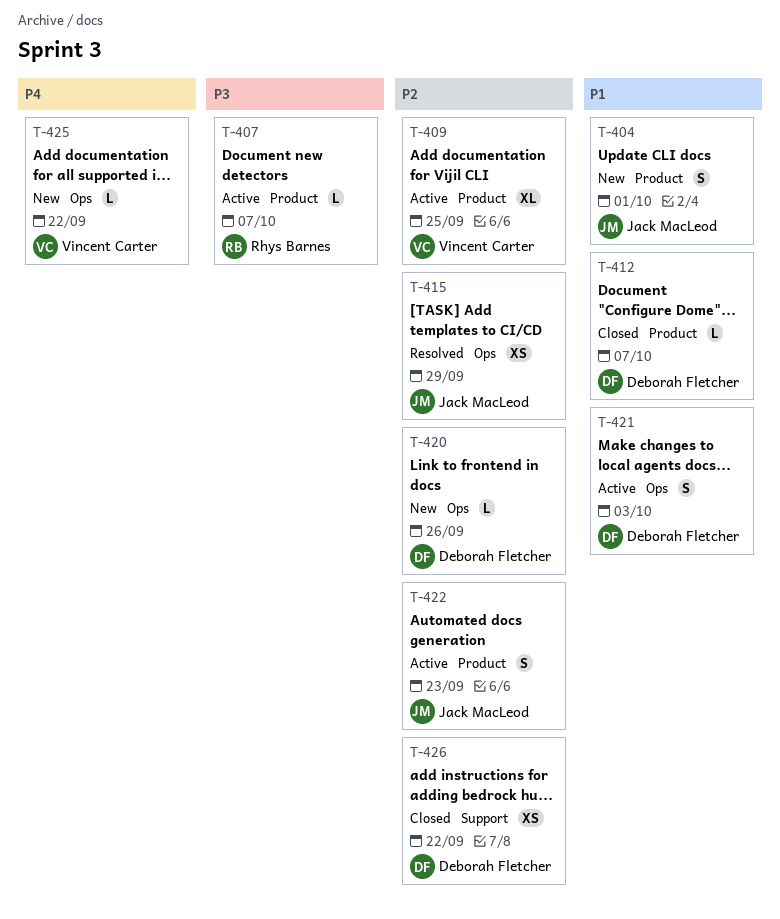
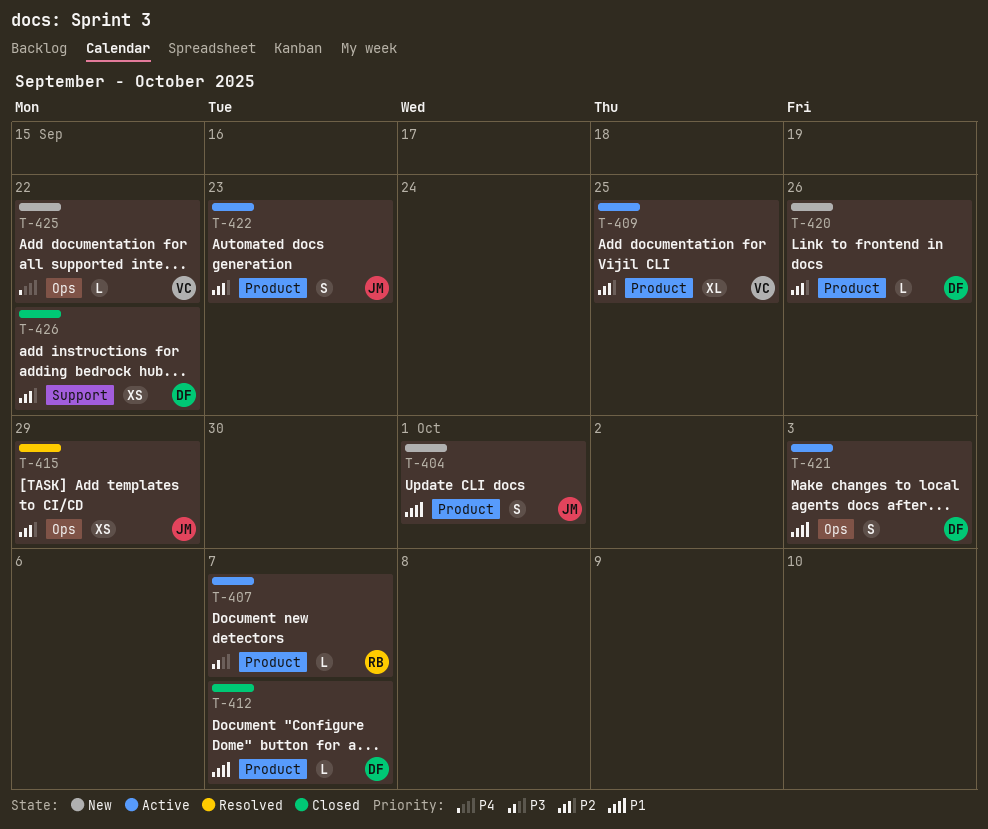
T-420, label: Ops -> Product

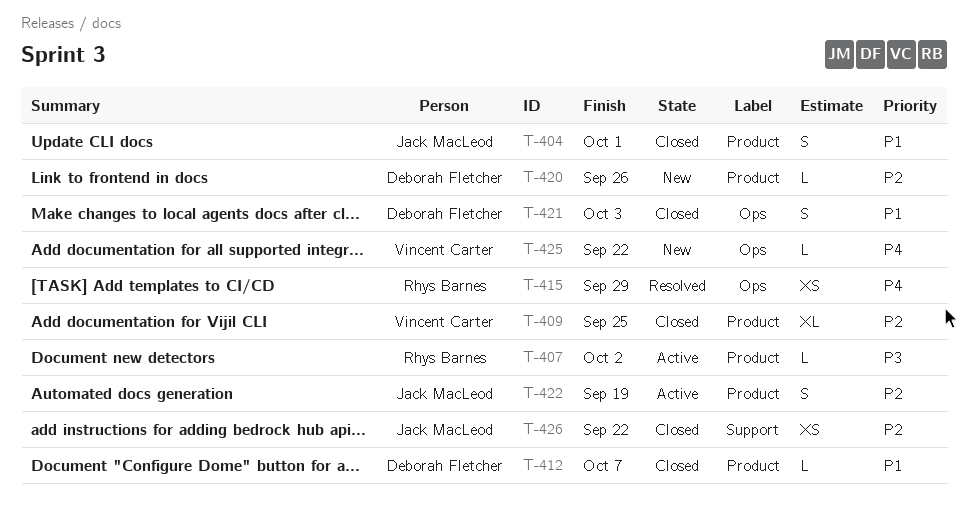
T-404, status: New -> Closed
T-407, due: Oct 7 -> Oct 2
T-409, status: Active -> Closed
T-415, owner: Jack MacLeod -> Rhys Barnes
T-415, priority: P2 -> P4
T-421, status: Active -> Closed
T-422, due: Sep 23 -> Sep 19
T-426, owner: Deborah Fletcher -> Jack MacLeod

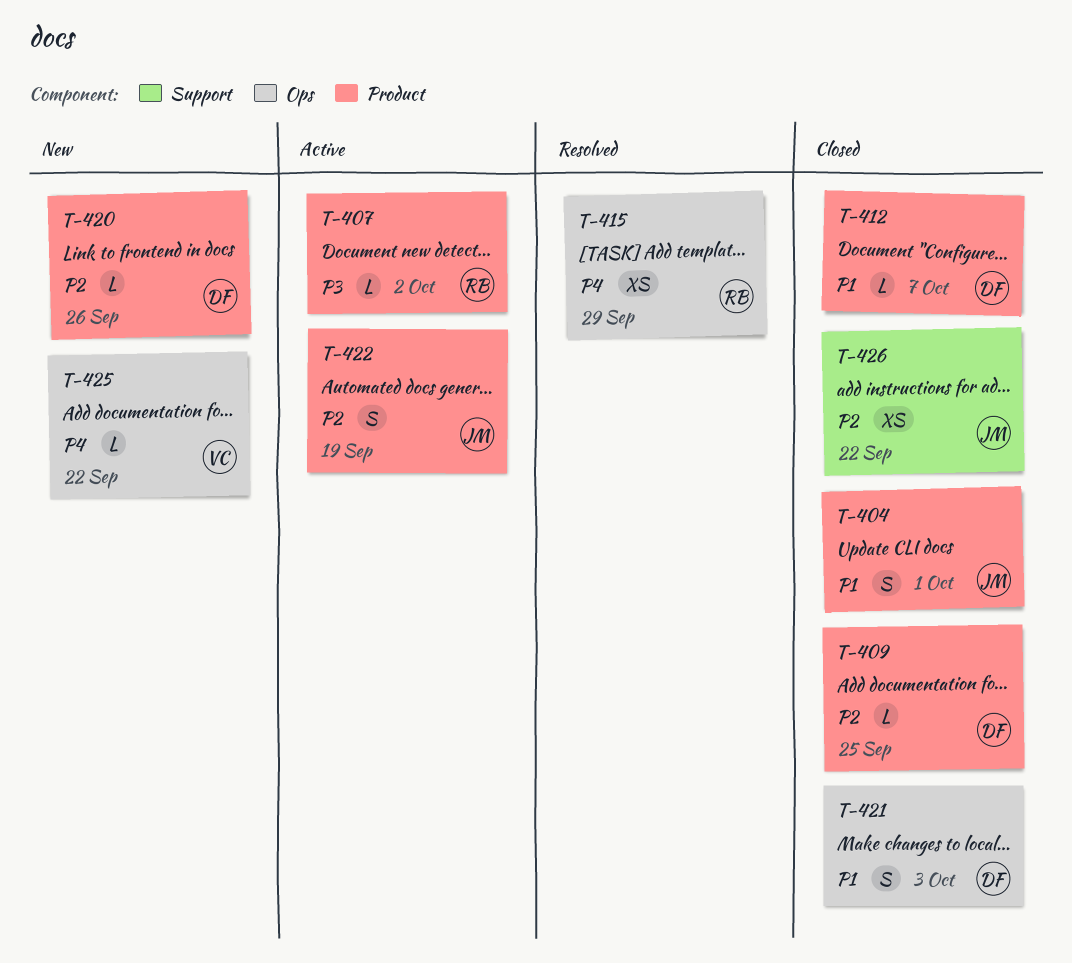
T-409, owner: Vincent Carter -> Deborah Fletcher
T-409, estimate: XL -> L

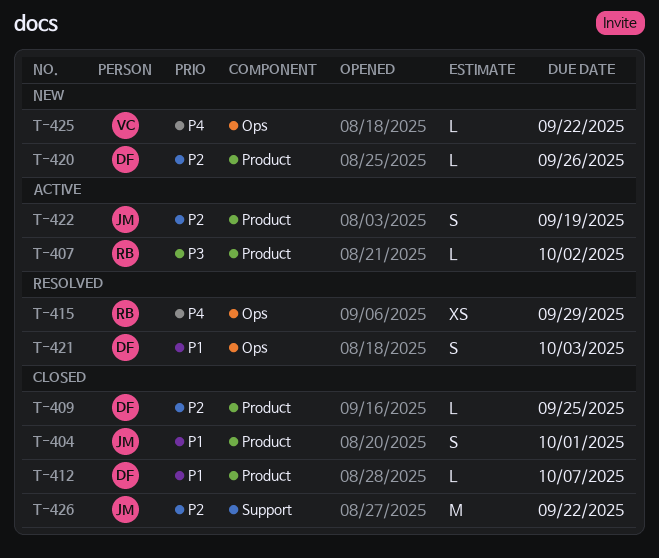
T-421, status: Closed -> Resolved
T-426, estimate: XS -> M

